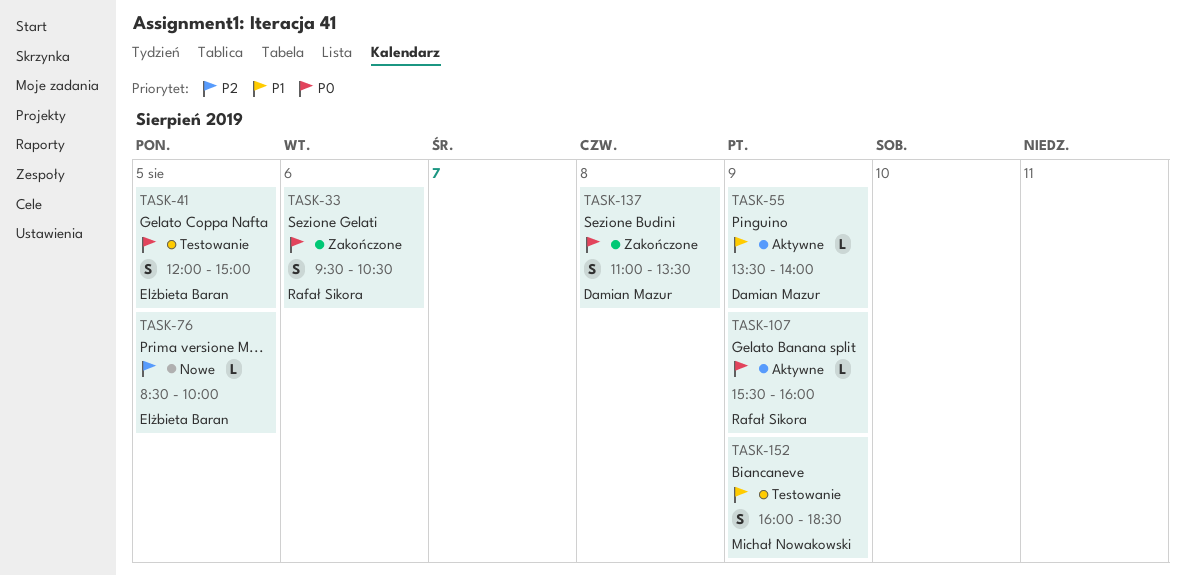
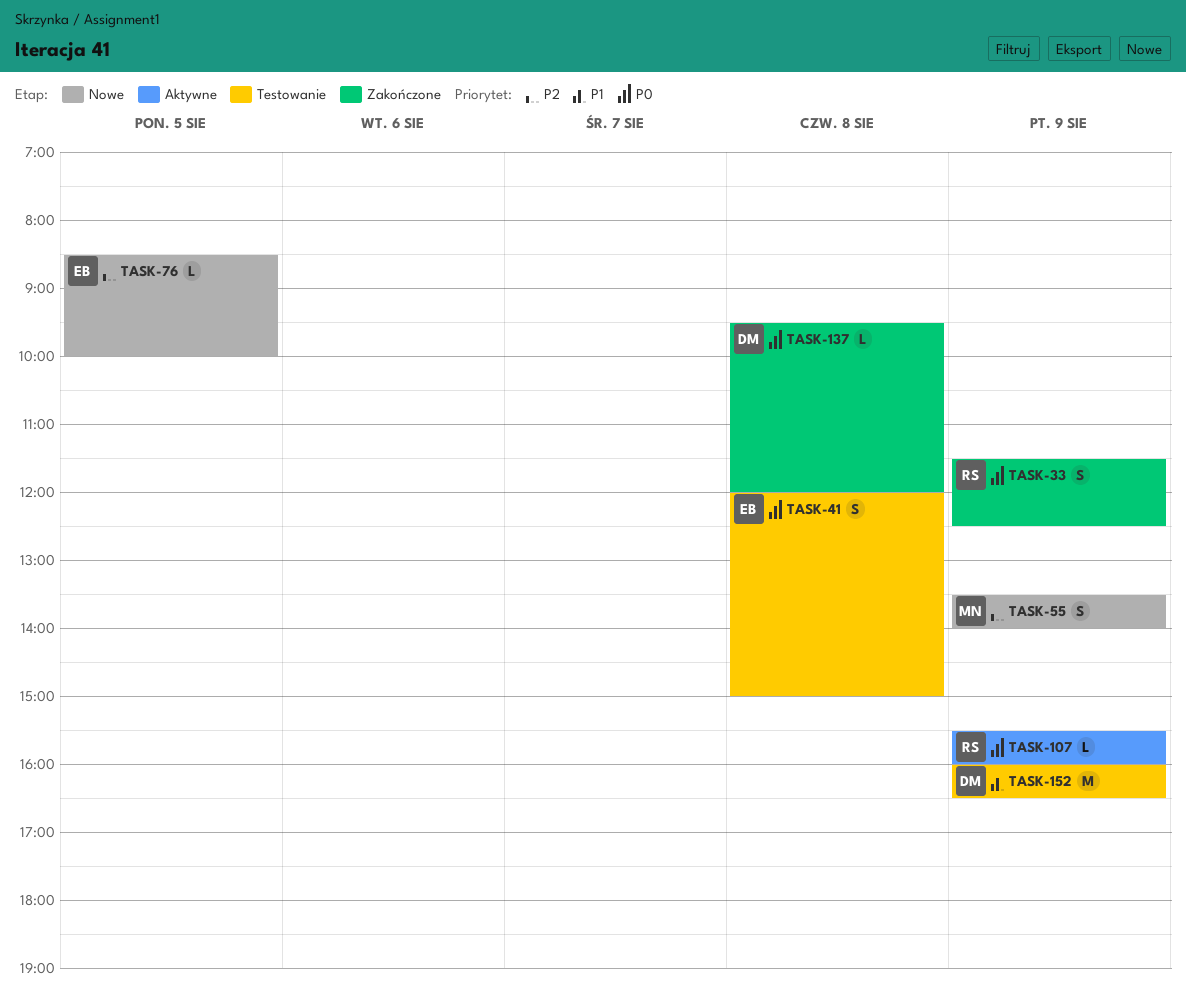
TASK-33, day: Aug 6 -> Aug 9
TASK-33, begins: 09:30 -> 11:30
TASK-33, ends: 10:30 -> 12:30
TASK-41, day: Aug 5 -> Aug 8
TASK-55, status: Aktywne -> Nowe
TASK-55, owner: Damian Mazur -> Michał Nowakowski
TASK-55, priority: P1 -> P2
TASK-55, estimate: L -> S
TASK-137, estimate: S -> L
TASK-137, begins: 11:00 -> 09:30
TASK-137, ends: 13:30 -> 12:00
TASK-152, owner: Michał Nowakowski -> Damian Mazur
TASK-152, estimate: S -> M
TASK-152, ends: 18:30 -> 16:30

